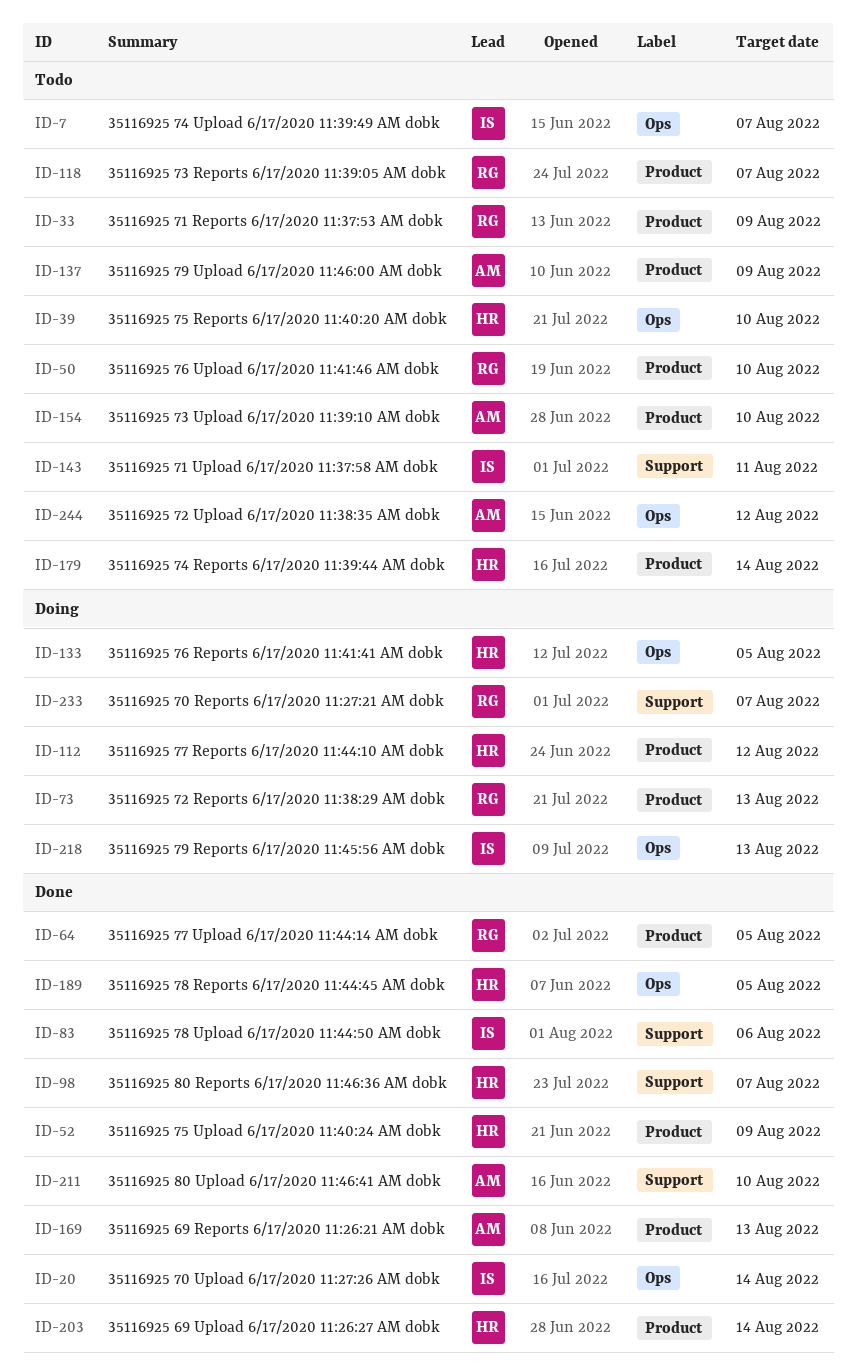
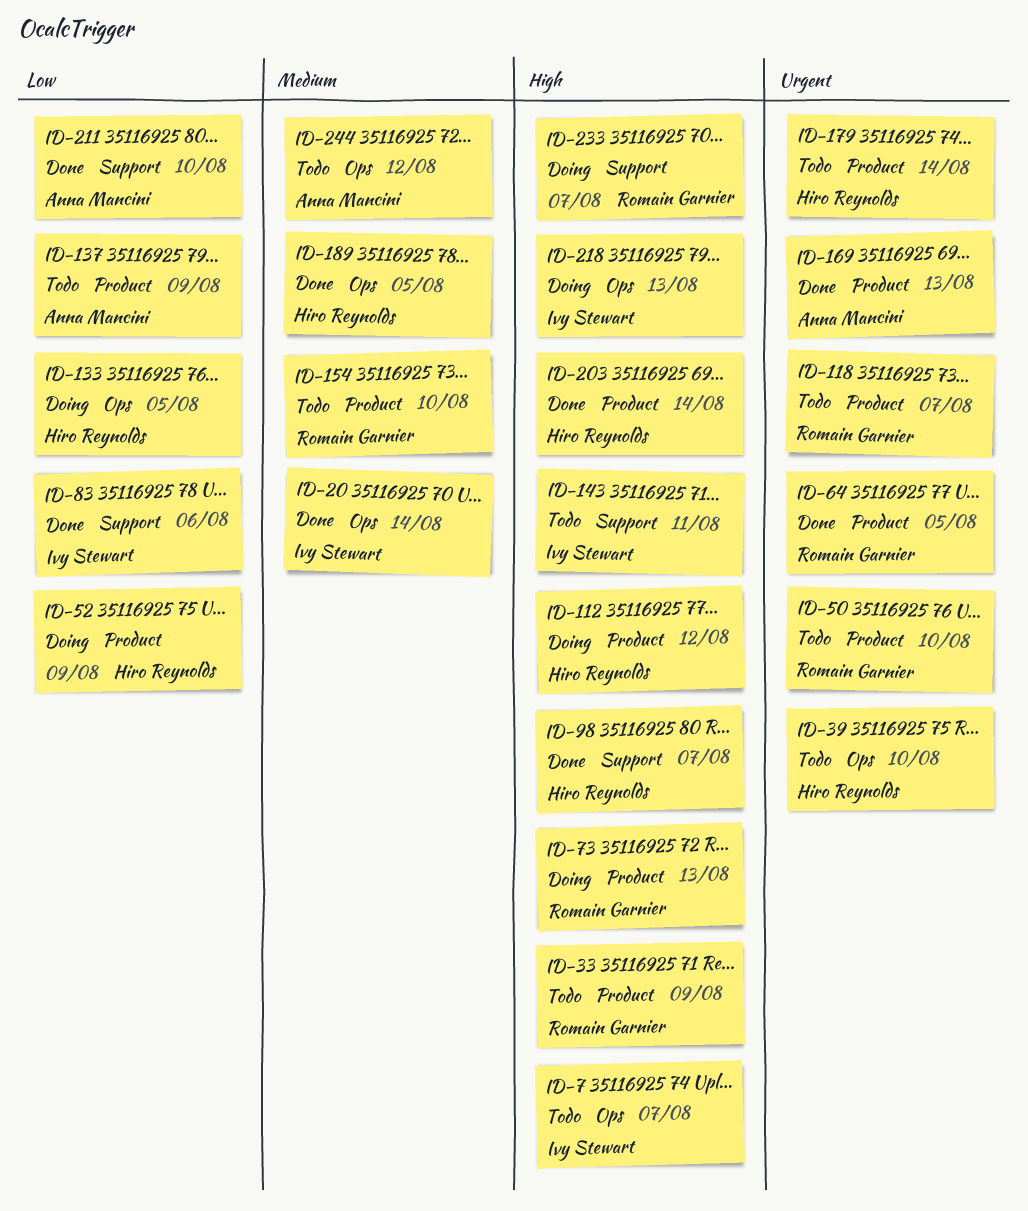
ID-52, status: Done -> Doing
ID-154, owner: Anna Mancini -> Romain Garnier

